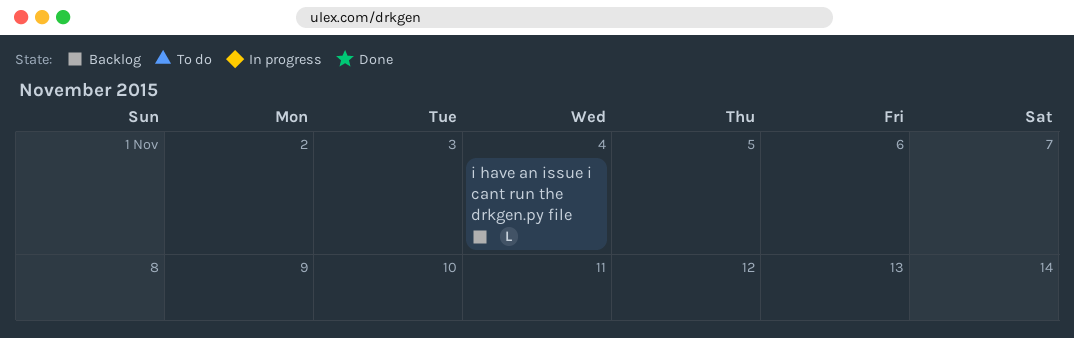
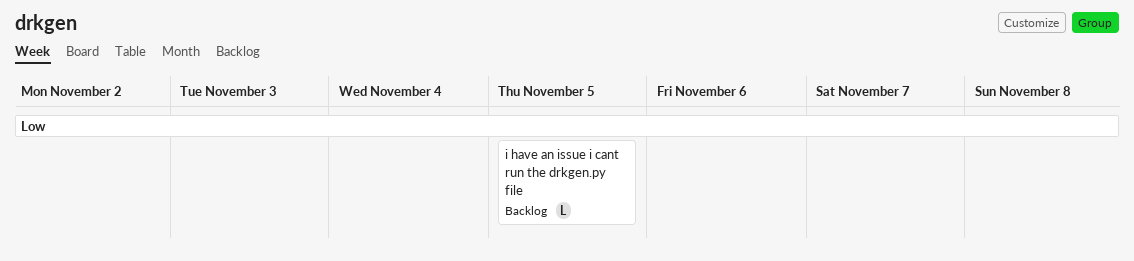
i have an issue i cant run the drkgen.py file, due: Nov 4 -> Nov 5

